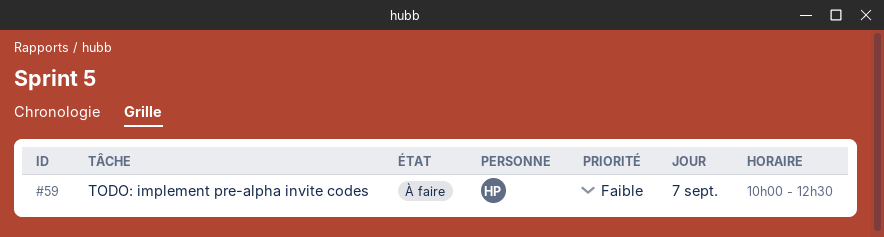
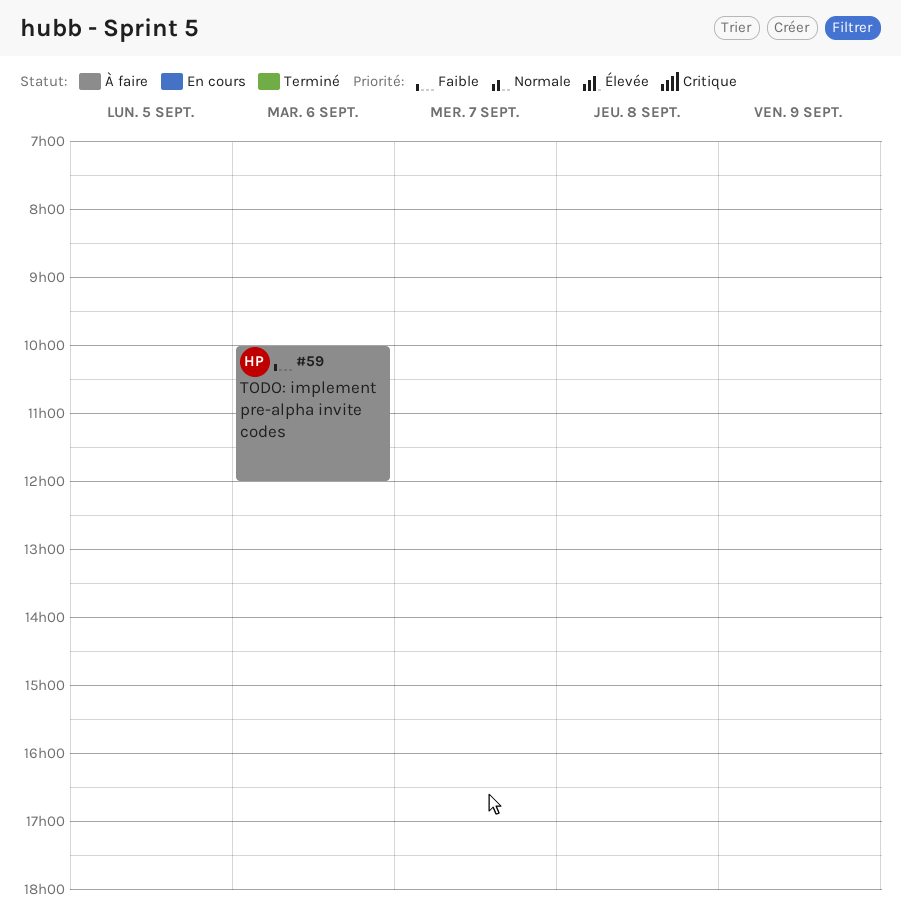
#59, day: Sep 7 -> Sep 6
#59, ends: 12:30 -> 12:00

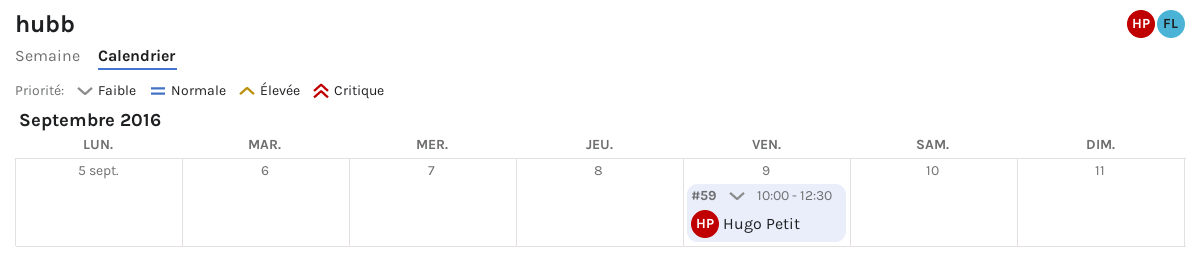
#59, day: Sep 6 -> Sep 9
#59, ends: 12:00 -> 12:30

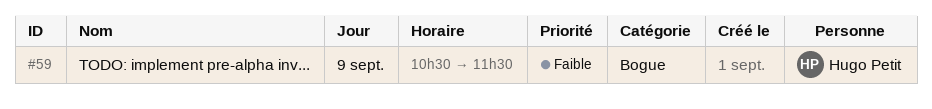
#59, begins: 10:00 -> 10:30
#59, ends: 12:30 -> 11:30

